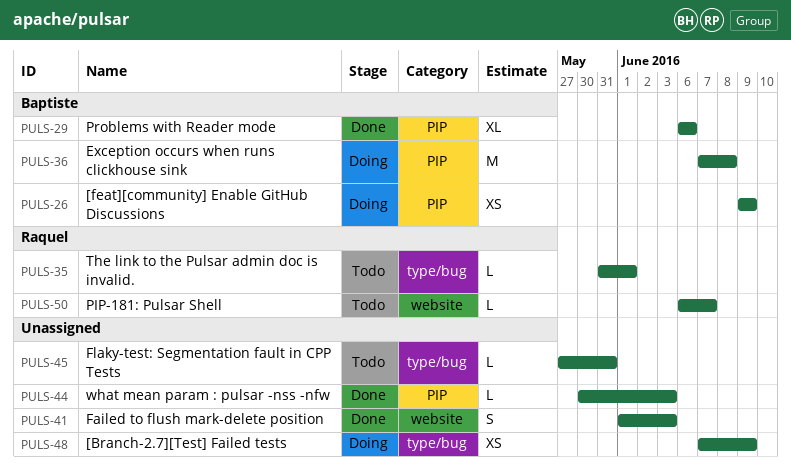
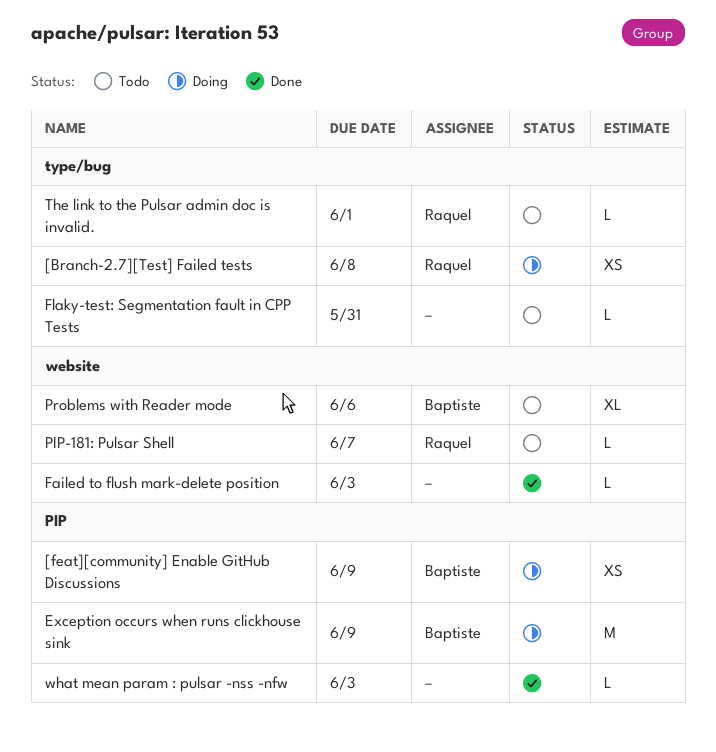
[Branch-2.7][Test] Failed tests, owner: none -> Raquel
[Branch-2.7][Test] Failed tests, due: Jun 9 -> Jun 8
Exception occurs when runs clickhouse sink, due: Jun 8 -> Jun 9
Failed to flush mark-delete position, estimate: S -> L
Problems with Reader mode, status: Done -> Todo
Problems with Reader mode, label: PIP -> website

